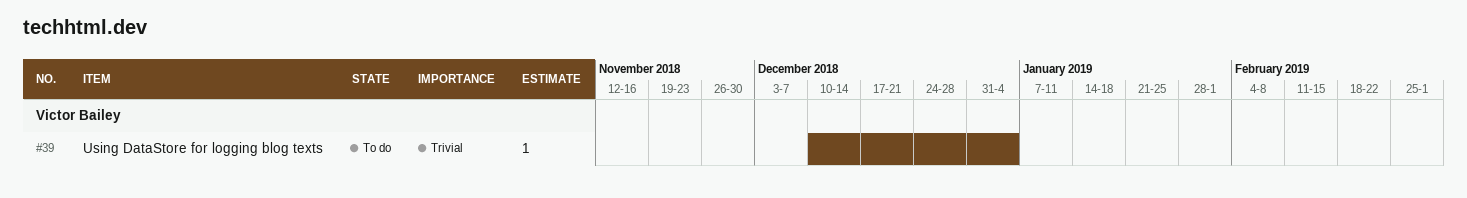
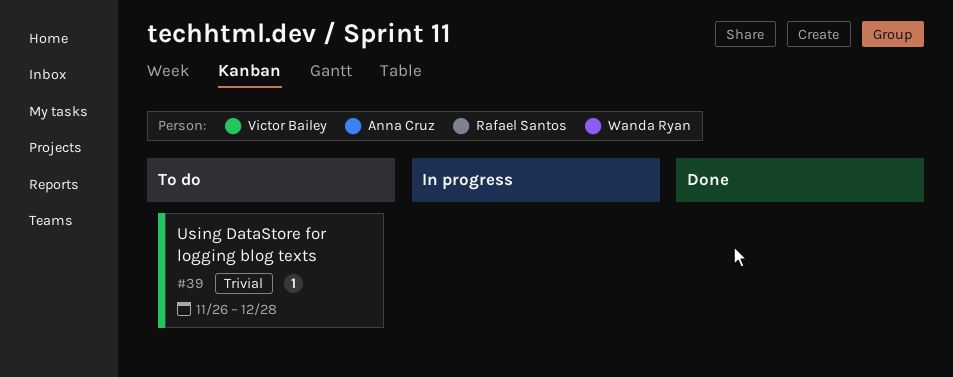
#39, start: Dec 10 -> Nov 26
#39, due: Jan 4 -> Dec 28

